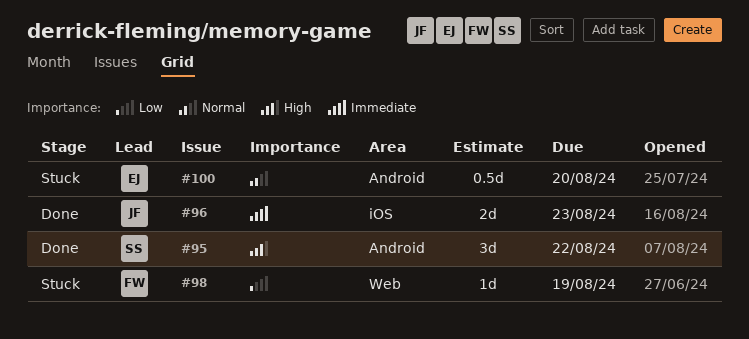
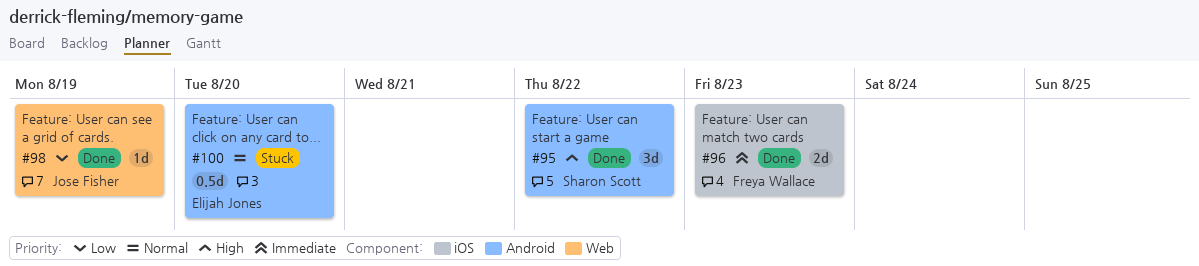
#96, owner: Jose Fisher -> Freya Wallace
#98, status: Stuck -> Done
#98, owner: Freya Wallace -> Jose Fisher

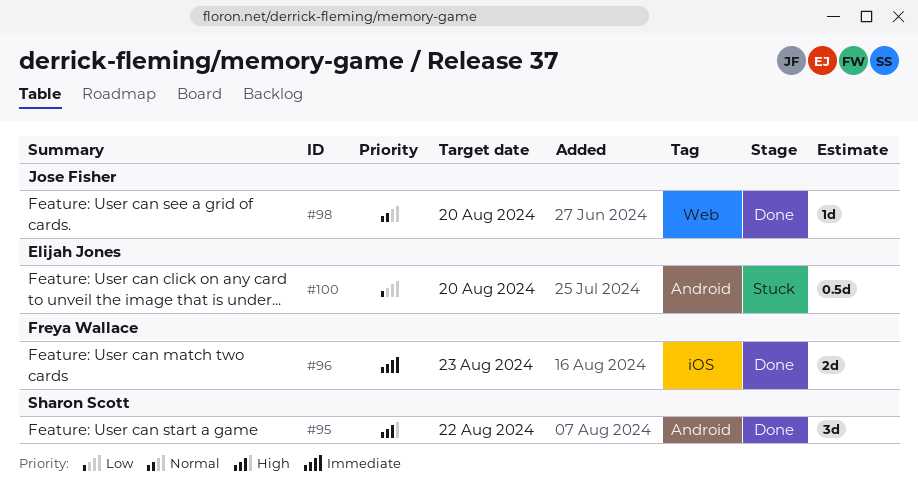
#98, priority: Low -> Normal
#98, due: Aug 19 -> Aug 20
#100, priority: Normal -> Low

